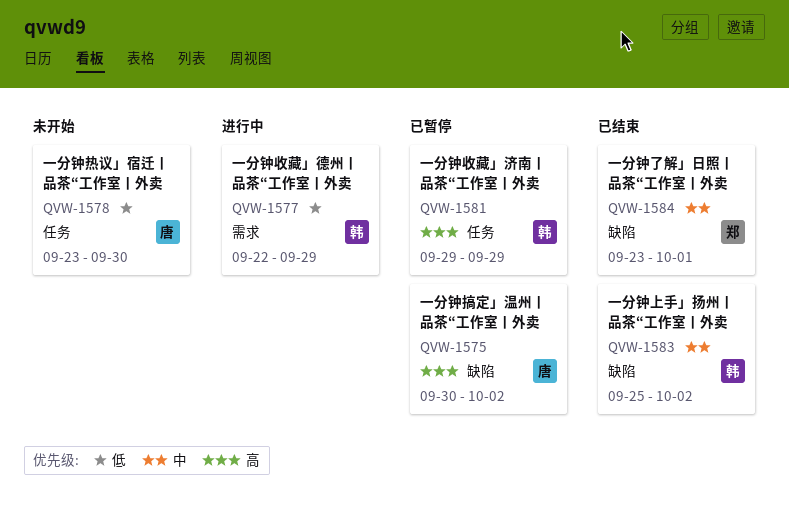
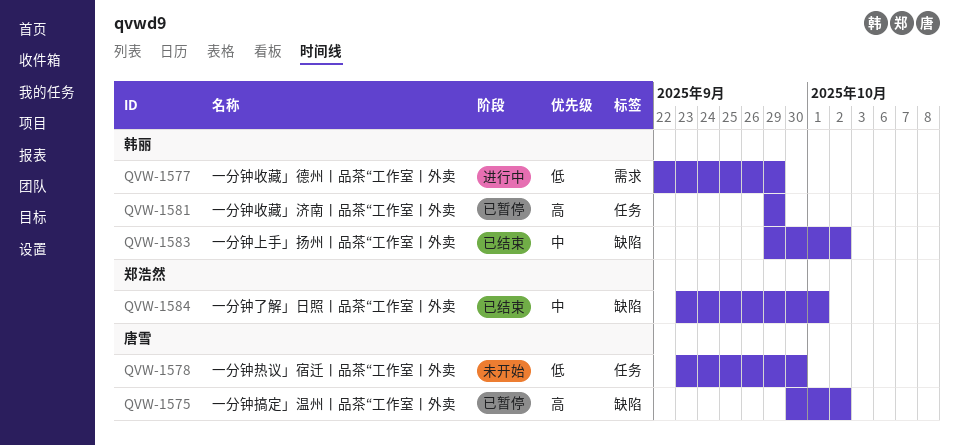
QVW-1583, start: Sep 25 -> Sep 29

